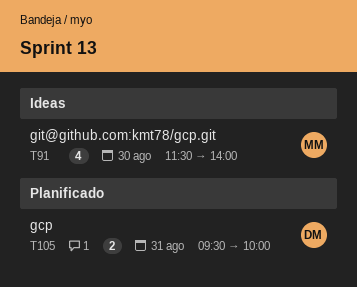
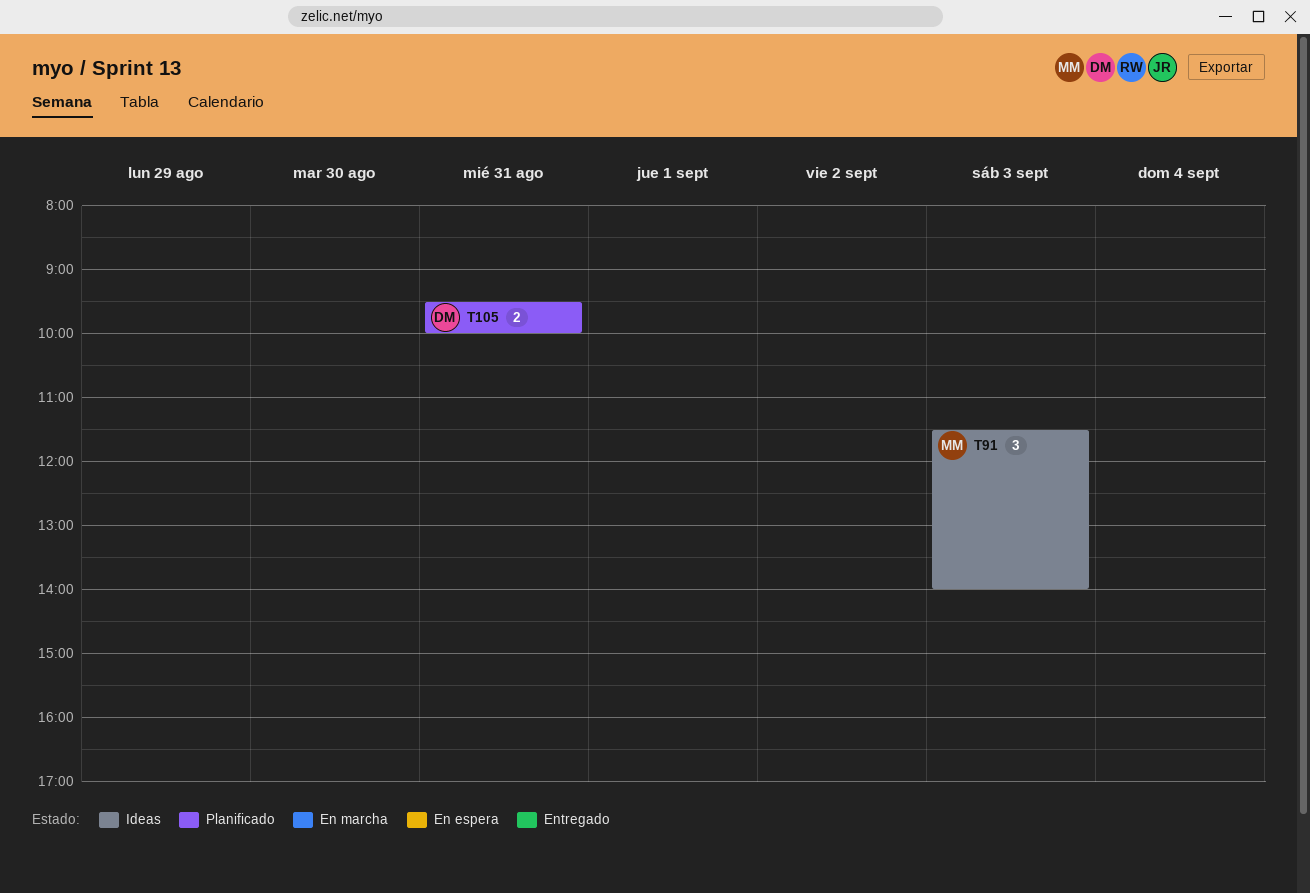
T91, estimate: 4 -> 3
T91, day: Aug 30 -> Sep 3

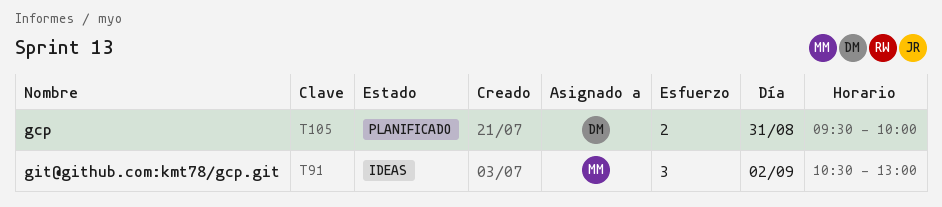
T91, day: Sep 3 -> Sep 2
T91, begins: 11:30 -> 10:30
T91, ends: 14:00 -> 13:00

